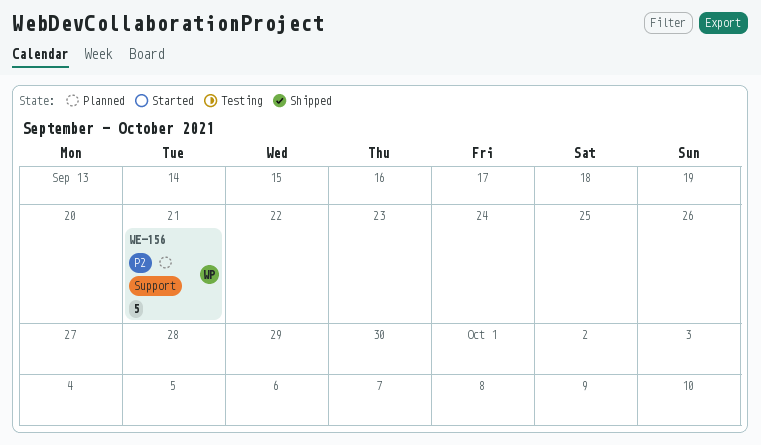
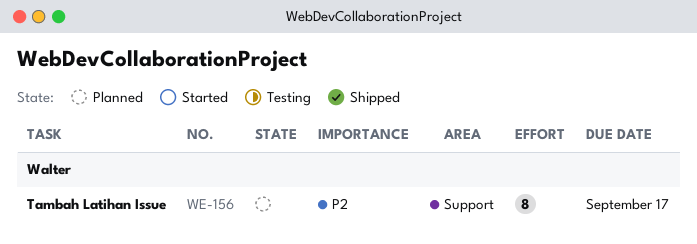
WE-156, estimate: 5 -> 8
WE-156, due: Sep 21 -> Sep 17

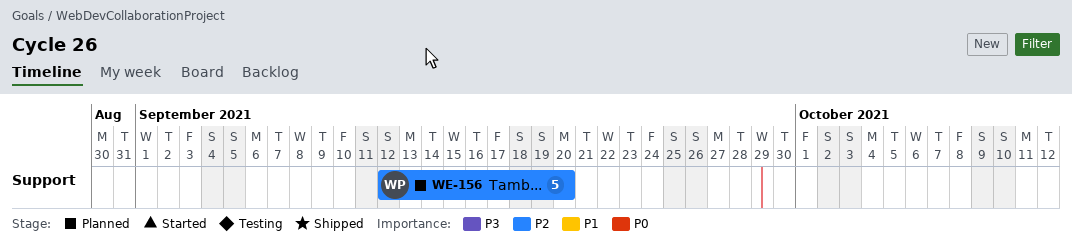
WE-156, estimate: 8 -> 5
WE-156, due: Sep 17 -> Sep 20

